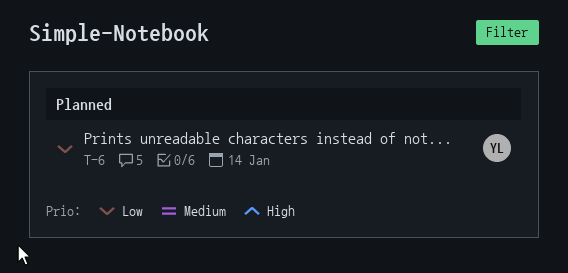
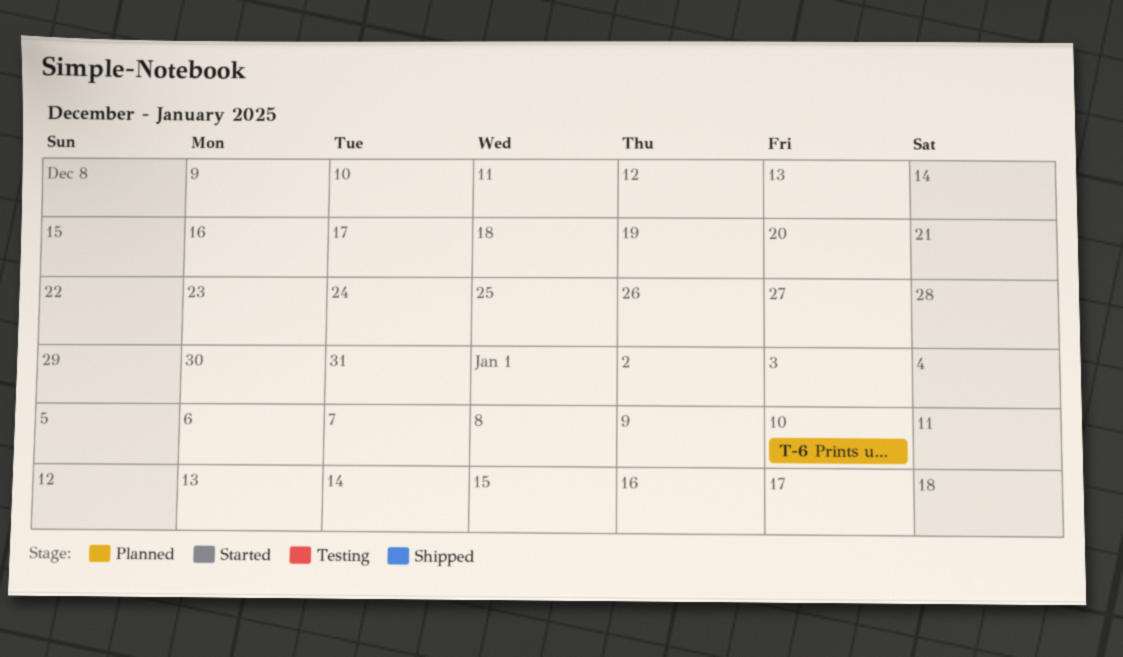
T-6, due: Jan 14 -> Jan 10

